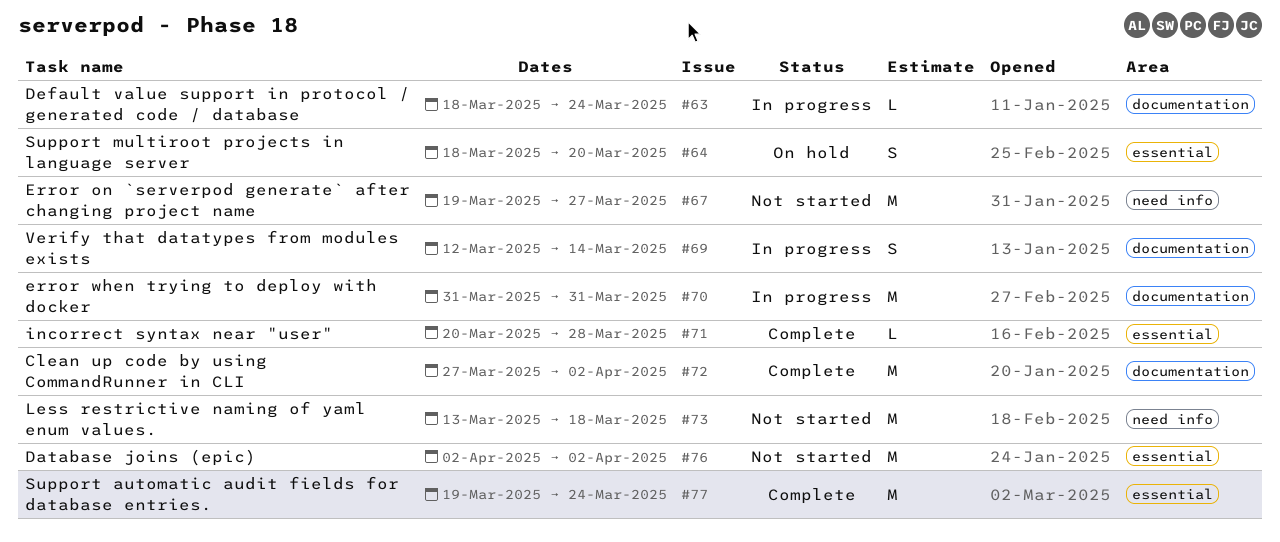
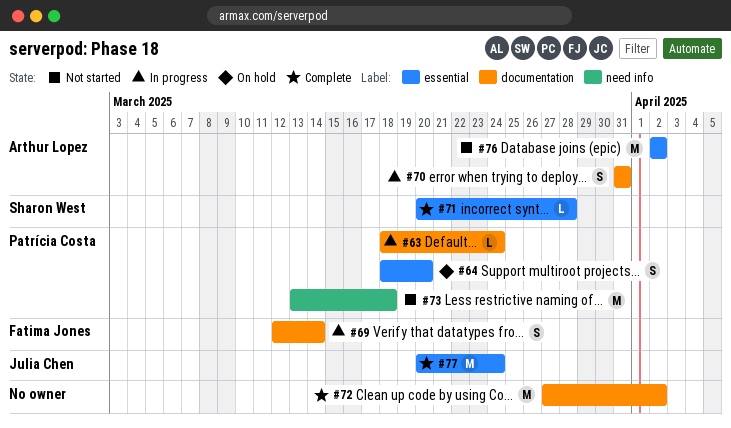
#67: present -> none
#70, estimate: M -> S
#77, start: Mar 19 -> Mar 20

